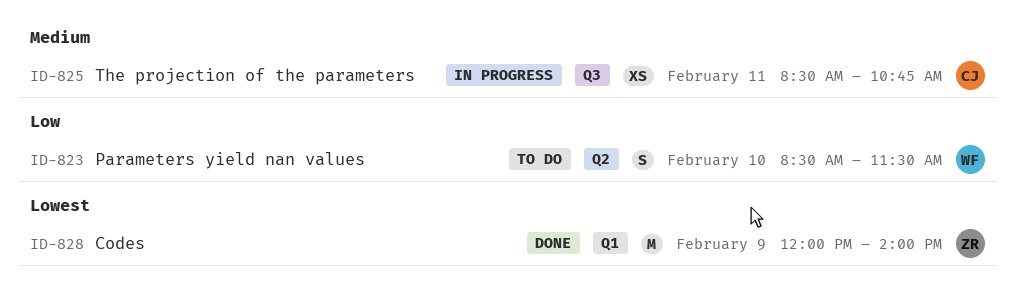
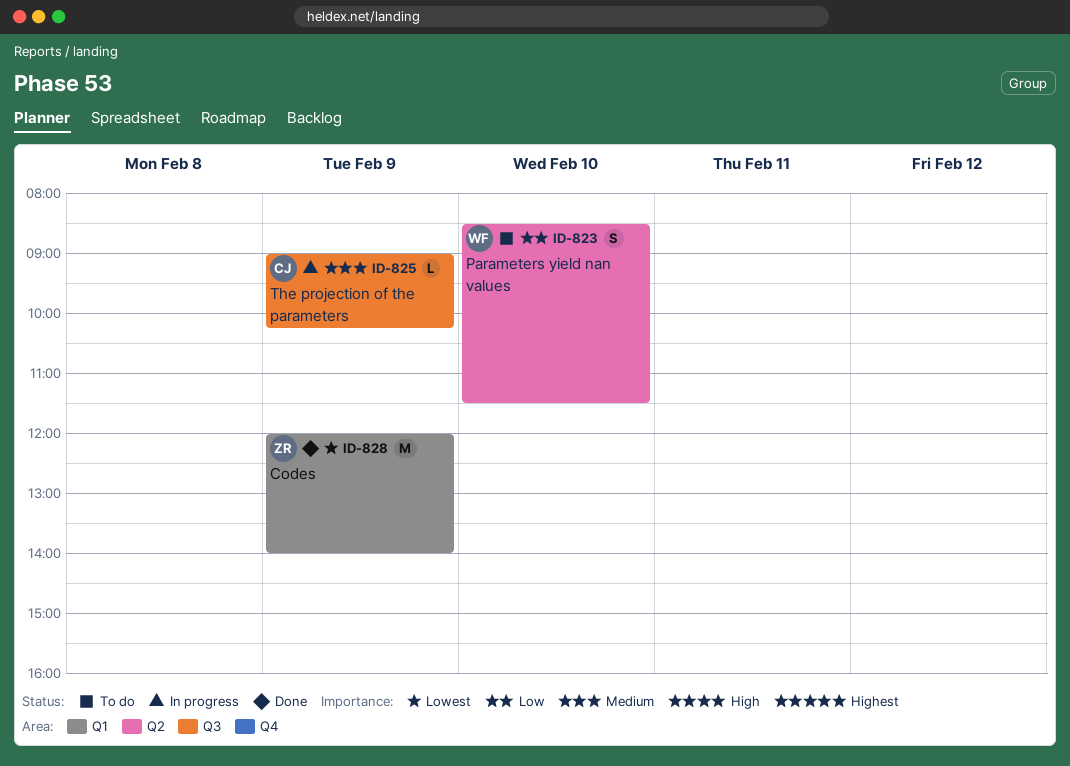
ID-825, estimate: XS -> L
ID-825, day: Feb 11 -> Feb 9
ID-825, begins: 08:30 -> 09:00
ID-825, ends: 10:45 -> 10:15

